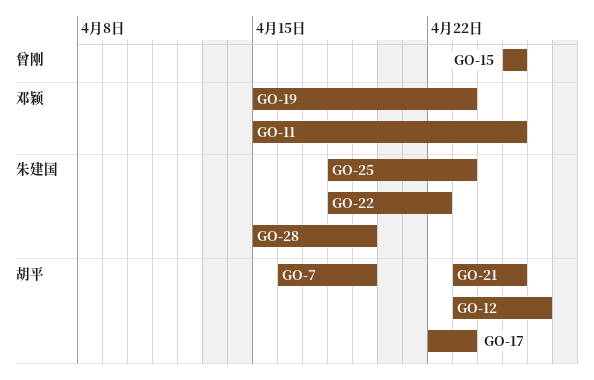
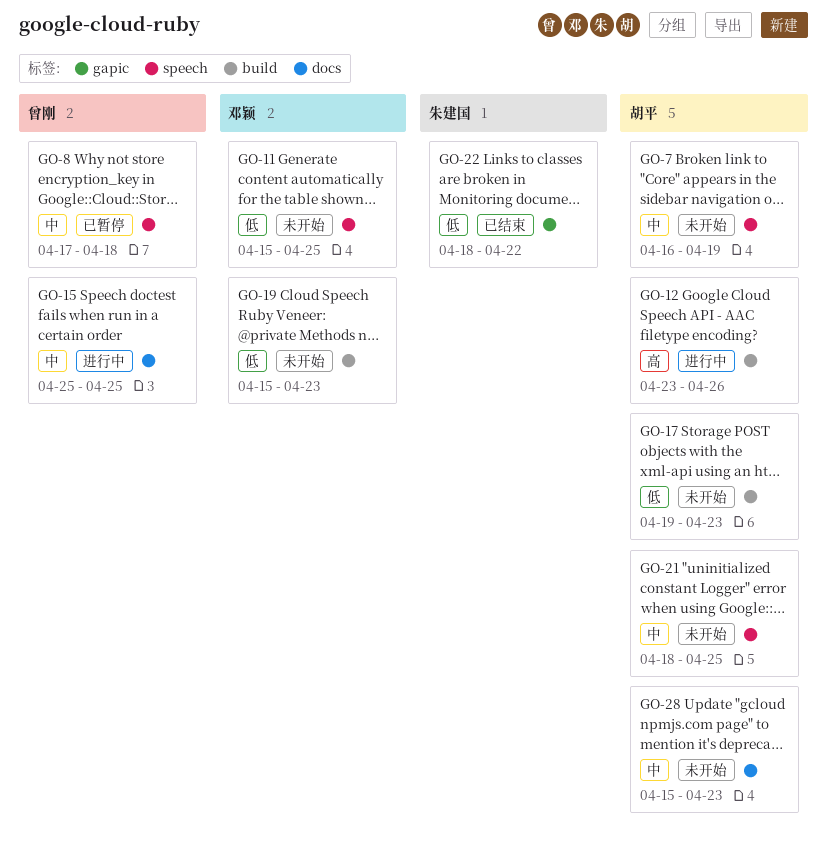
GO-8: none -> present
GO-17, start: Apr 22 -> Apr 19
GO-21, start: Apr 23 -> Apr 18
GO-25: present -> none
GO-28, owner: 朱建国 -> 胡平
GO-28, due: Apr 19 -> Apr 23

